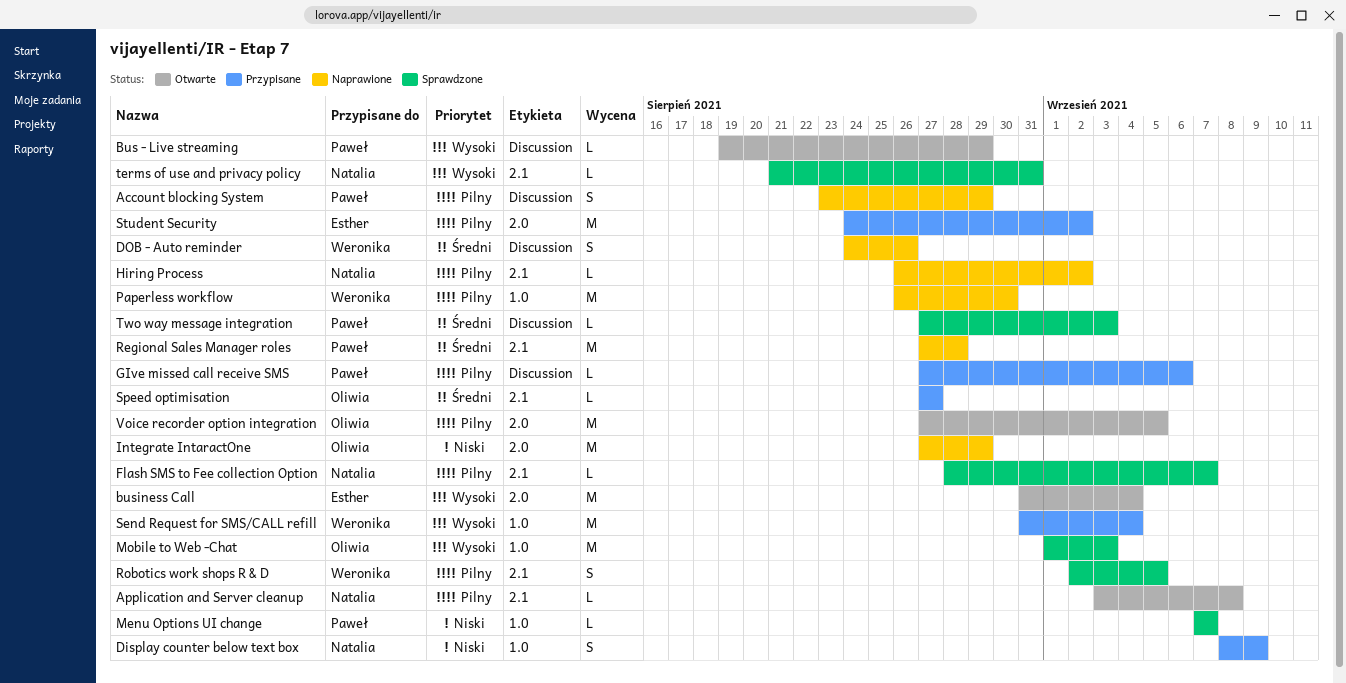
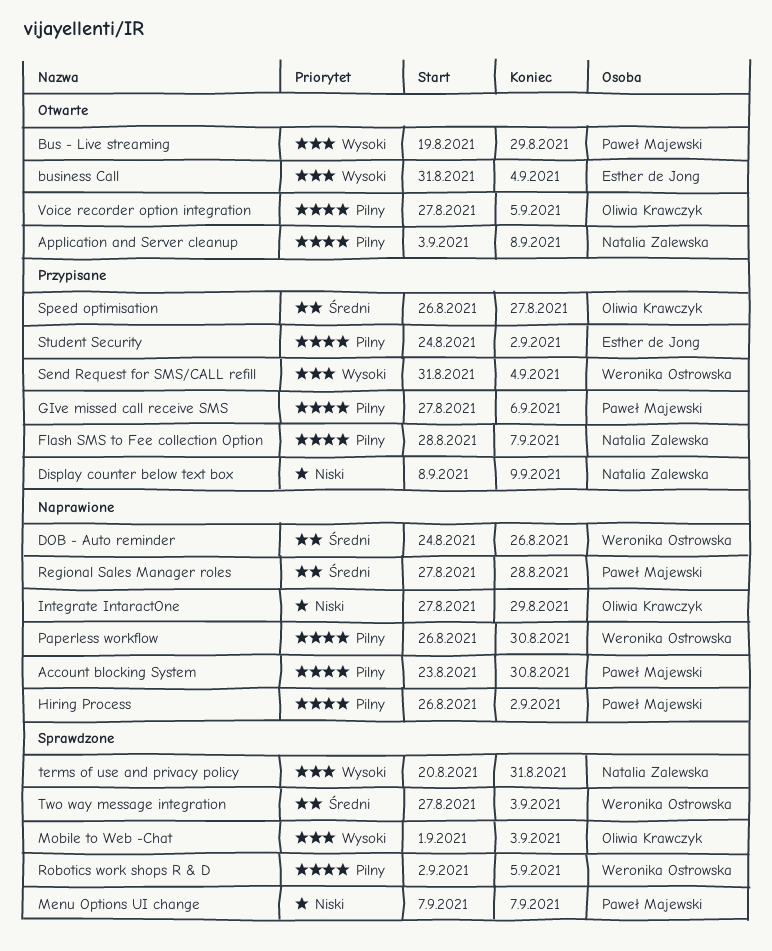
Account blocking System, due: Aug 29 -> Aug 30
Flash SMS to Fee collection Option, status: Sprawdzone -> Przypisane
Hiring Process, owner: Natalia Zalewska -> Paweł Majewski
Speed optimisation, start: Aug 27 -> Aug 26
terms of use and privacy policy, start: Aug 21 -> Aug 20
Two way message integration, owner: Paweł Majewski -> Weronika Ostrowska

